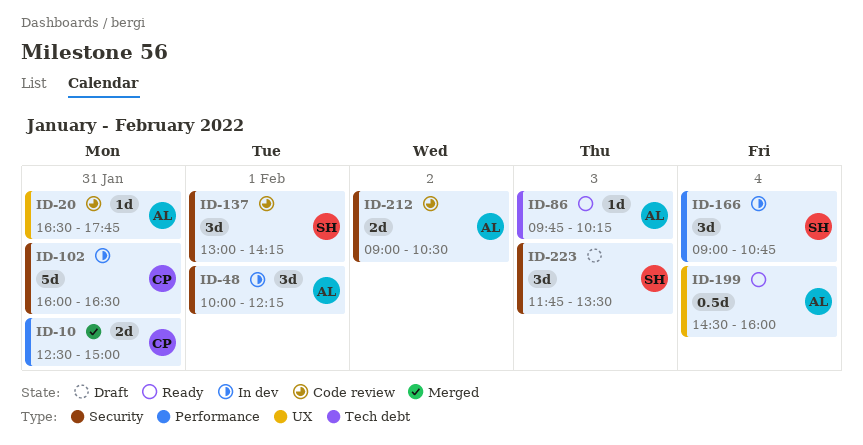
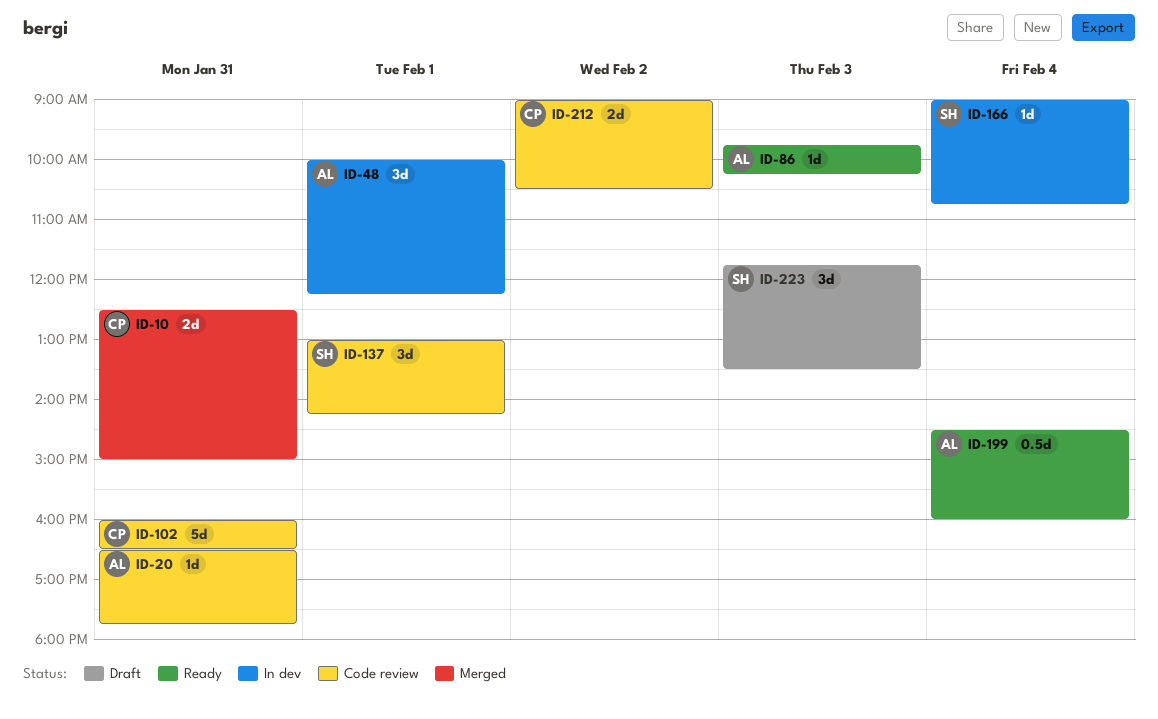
ID-102, status: In dev -> Code review
ID-166, estimate: 3d -> 1d
ID-212, owner: AL -> CP

